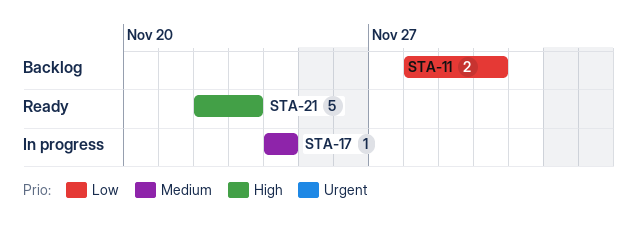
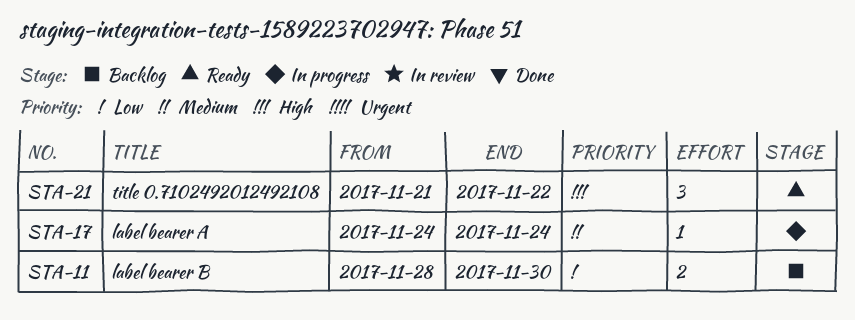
STA-21, estimate: 5 -> 3
STA-21, start: Nov 22 -> Nov 21
STA-21, due: Nov 23 -> Nov 22

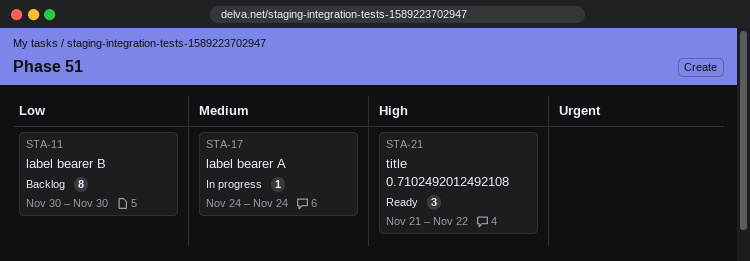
STA-11, estimate: 2 -> 8
STA-11, start: Nov 28 -> Nov 30

